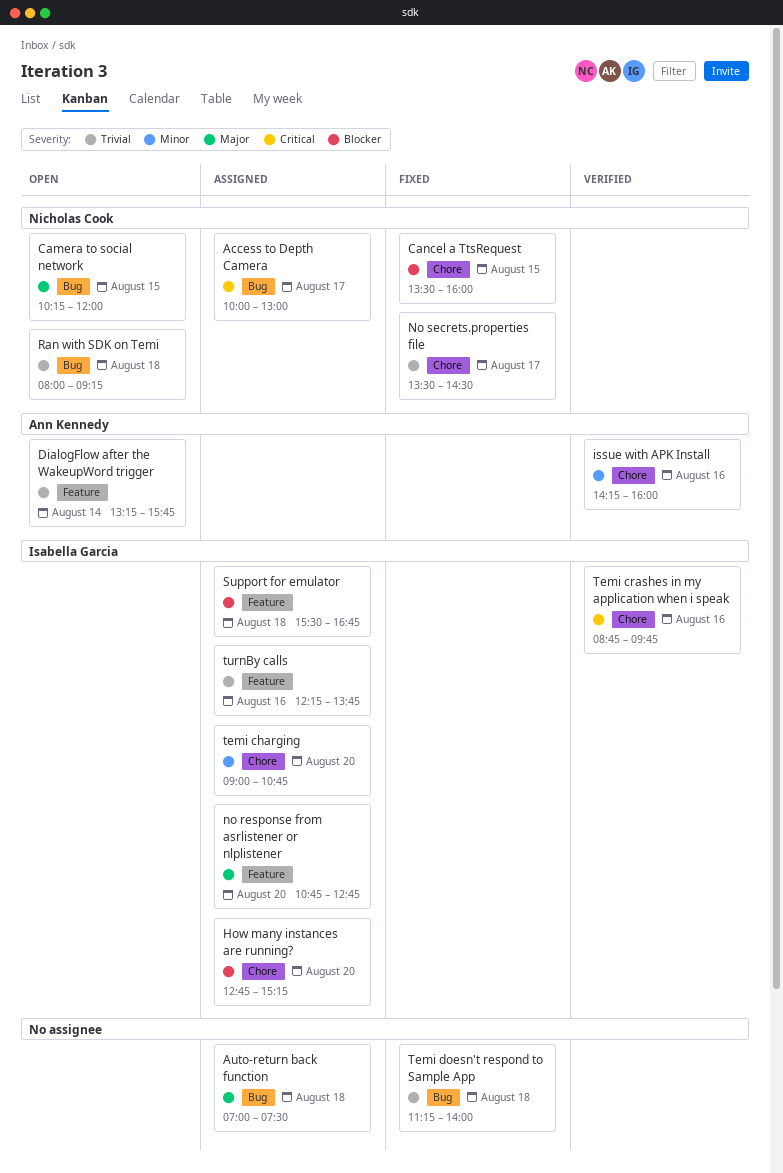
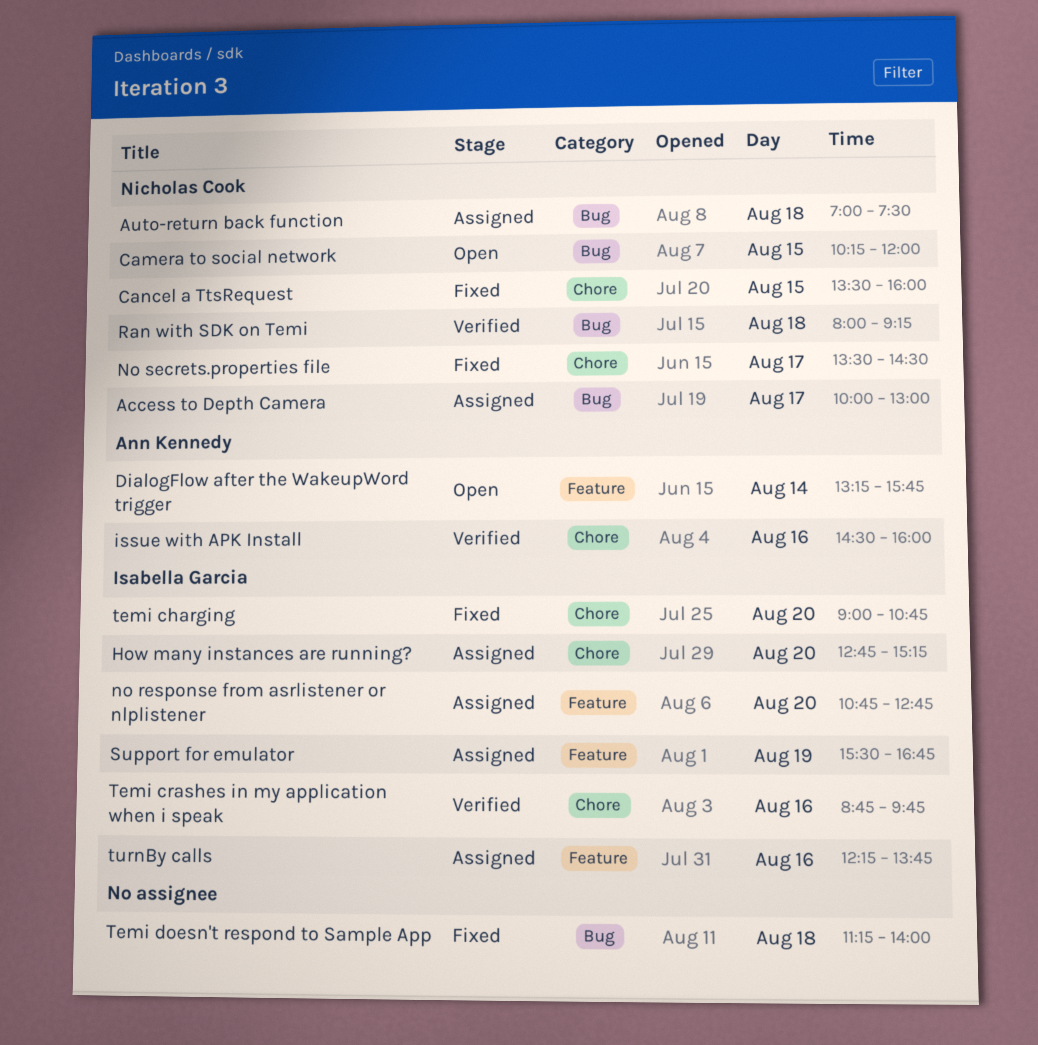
Auto-return back function, owner: none -> Nicholas Cook
issue with APK Install, begins: 14:15 -> 14:30
Ran with SDK on Temi, status: Open -> Verified
Support for emulator, day: Aug 18 -> Aug 19
temi charging, status: Assigned -> Fixed

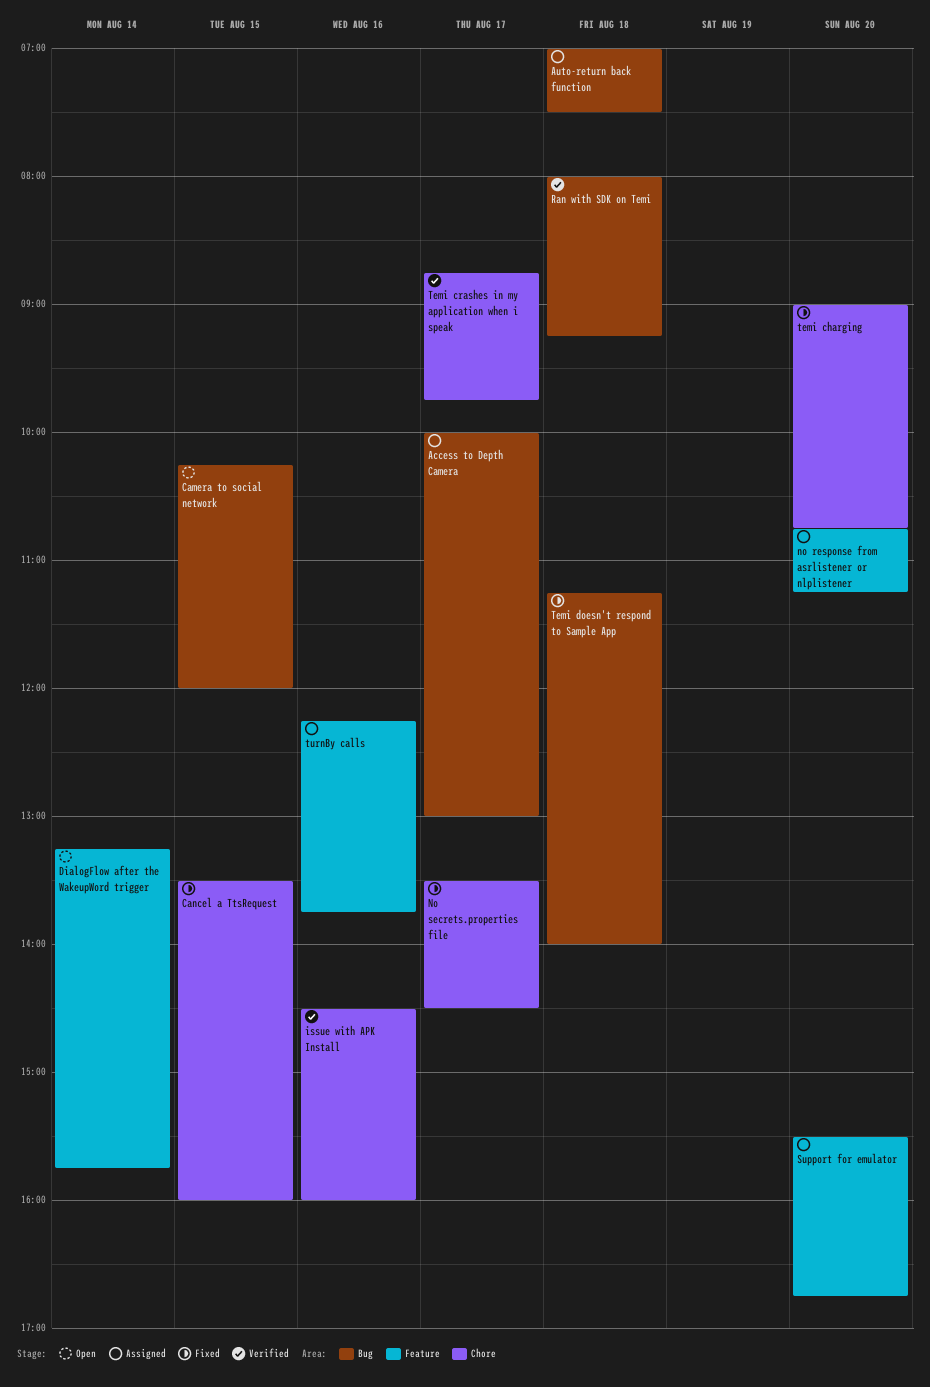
How many instances are running?: present -> none
no response from asrlistener or nlplistener, ends: 12:45 -> 11:15
Support for emulator, day: Aug 19 -> Aug 20
Temi crashes in my application when i speak, day: Aug 16 -> Aug 17

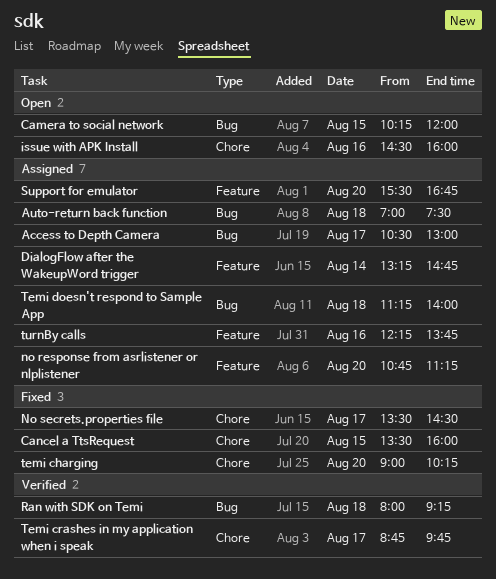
Access to Depth Camera, begins: 10:00 -> 10:30
DialogFlow after the WakeupWord trigger, status: Open -> Assigned
DialogFlow after the WakeupWord trigger, ends: 15:45 -> 14:45
issue with APK Install, status: Verified -> Open
temi charging, ends: 10:45 -> 10:15
Temi doesn't respond to Sample App, status: Fixed -> Assigned

